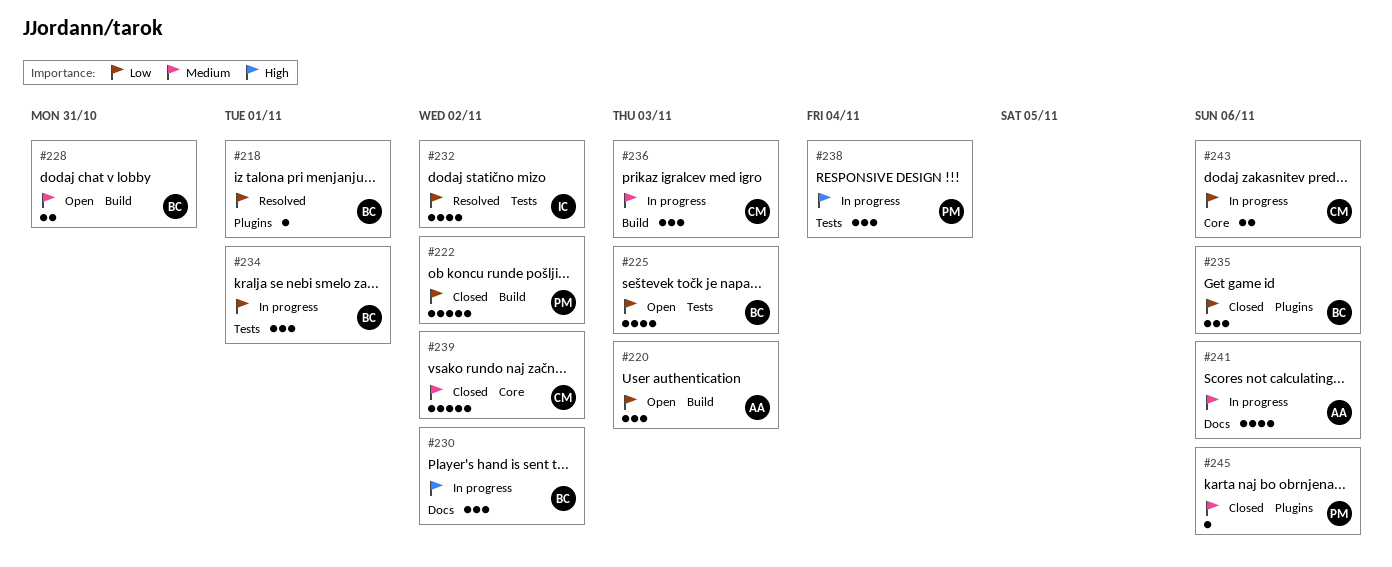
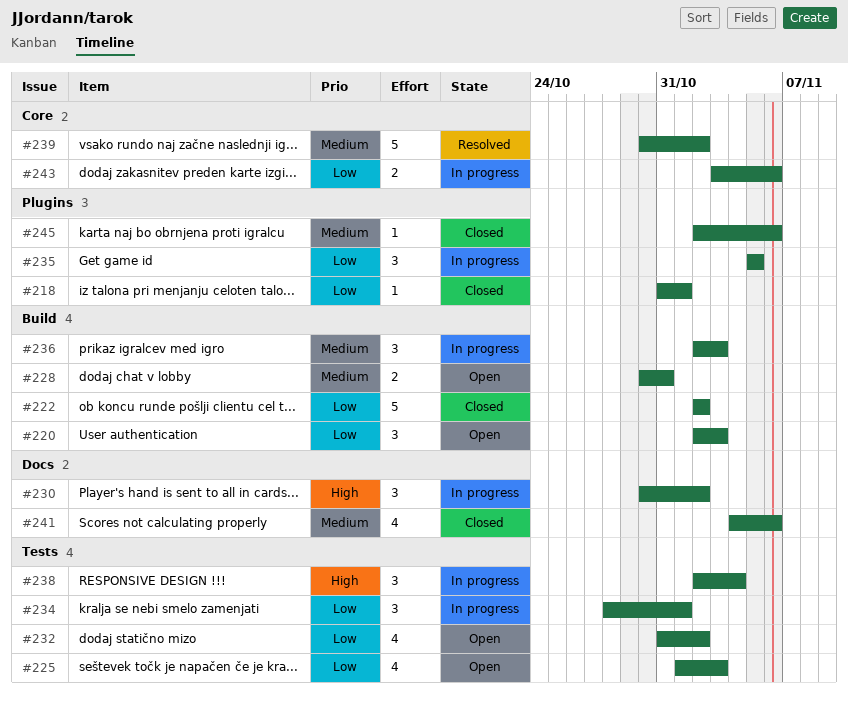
#218, status: Resolved -> Closed
#232, status: Resolved -> Open
#235, status: Closed -> In progress
#235, due: Nov 6 -> Nov 5
#239, status: Closed -> Resolved
#241, status: In progress -> Closed

